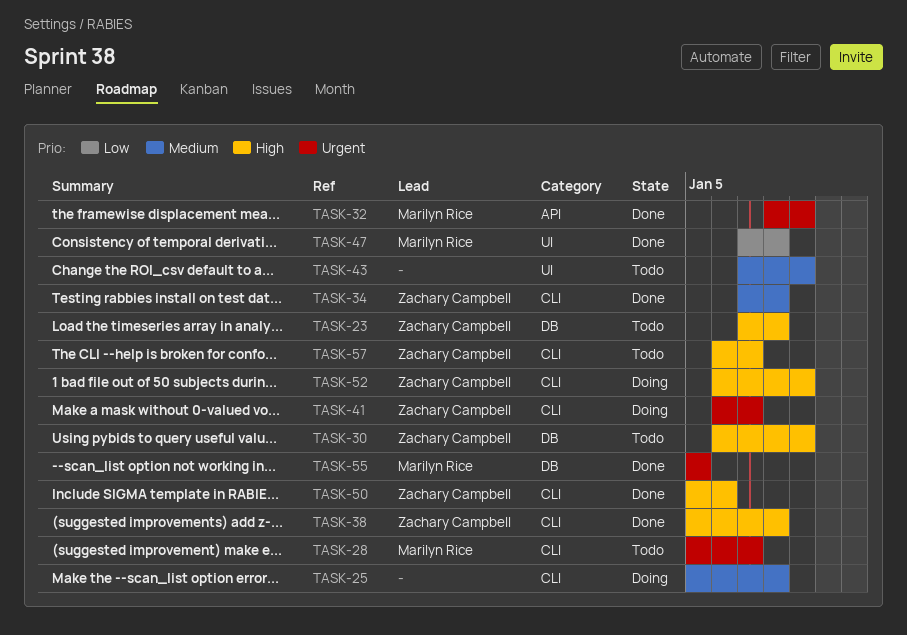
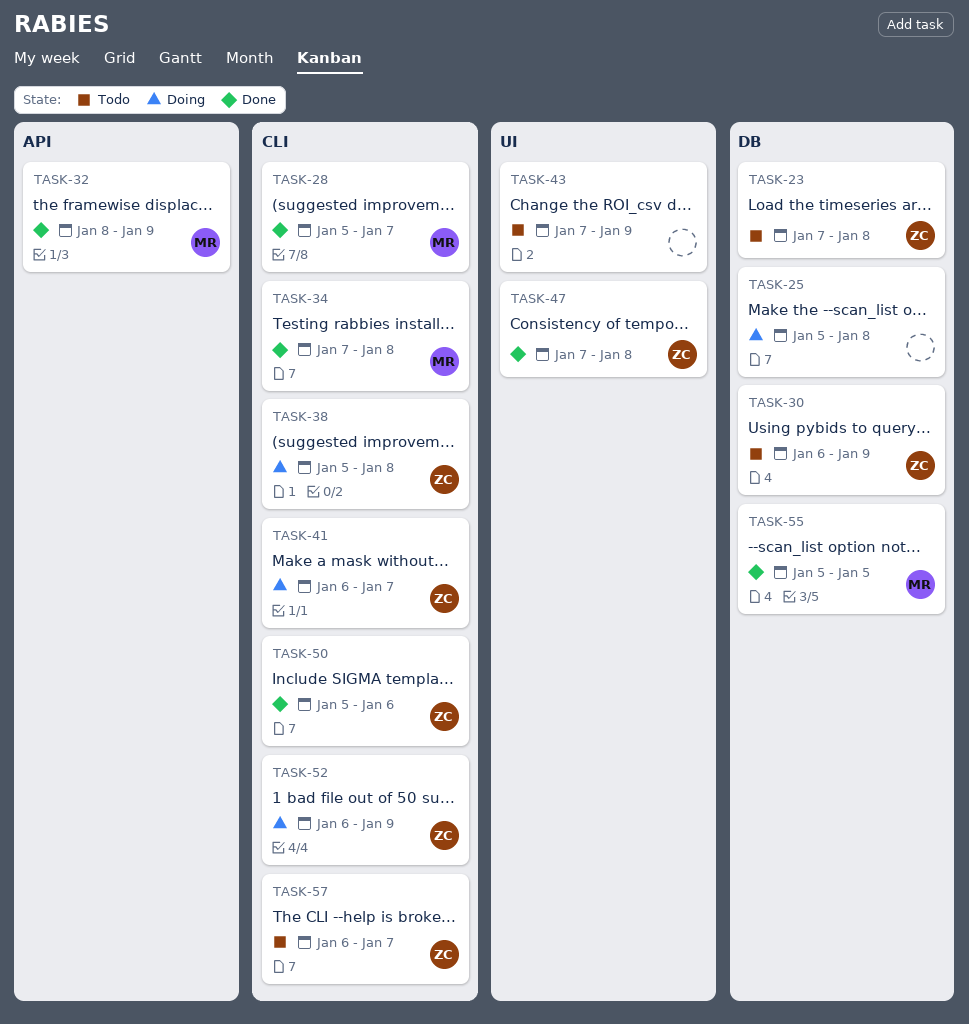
TASK-25, label: CLI -> DB
TASK-28, status: Todo -> Done
TASK-34, owner: Zachary Campbell -> Marilyn Rice
TASK-38, status: Done -> Doing
TASK-47, owner: Marilyn Rice -> Zachary Campbell

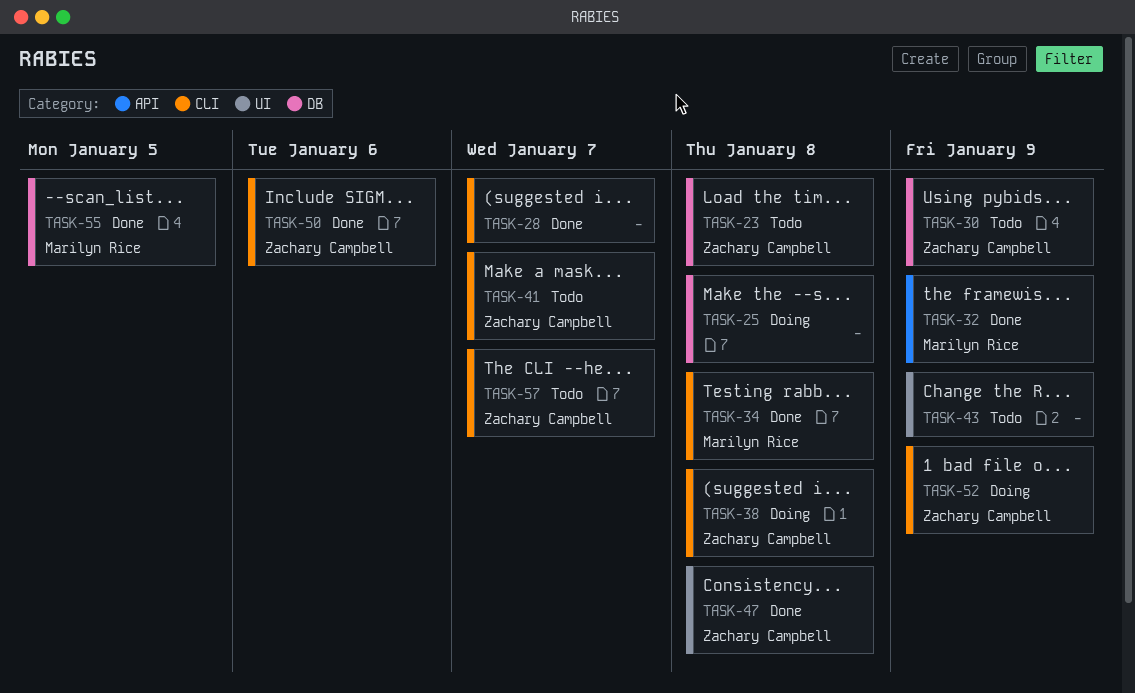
TASK-28, owner: Marilyn Rice -> none
TASK-41, status: Doing -> Todo

